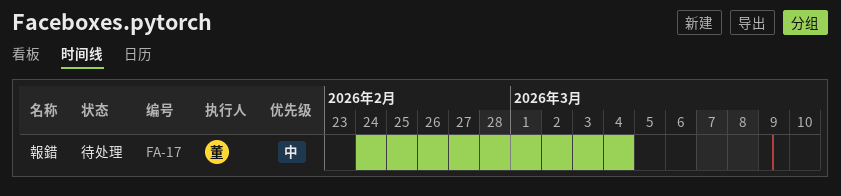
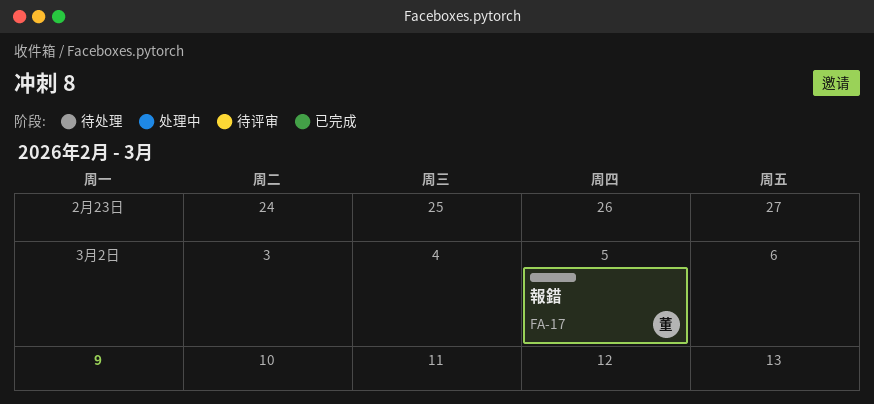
FA-17, due: Mar 4 -> Mar 5

